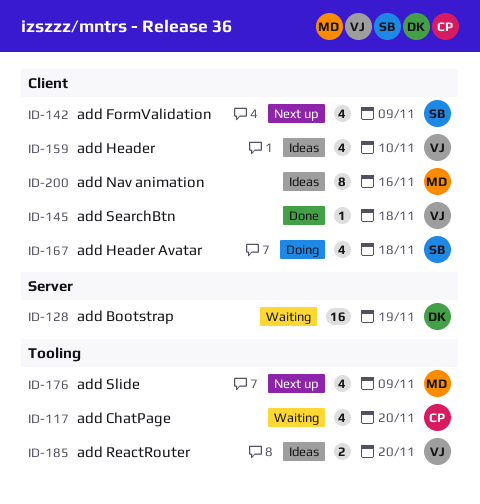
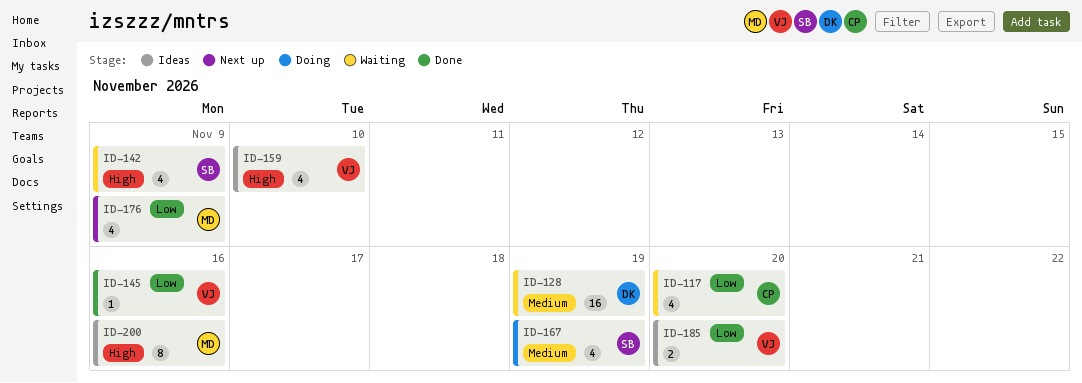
ID-142, status: Next up -> Waiting
ID-145, due: Nov 18 -> Nov 16
ID-167, due: Nov 18 -> Nov 19

